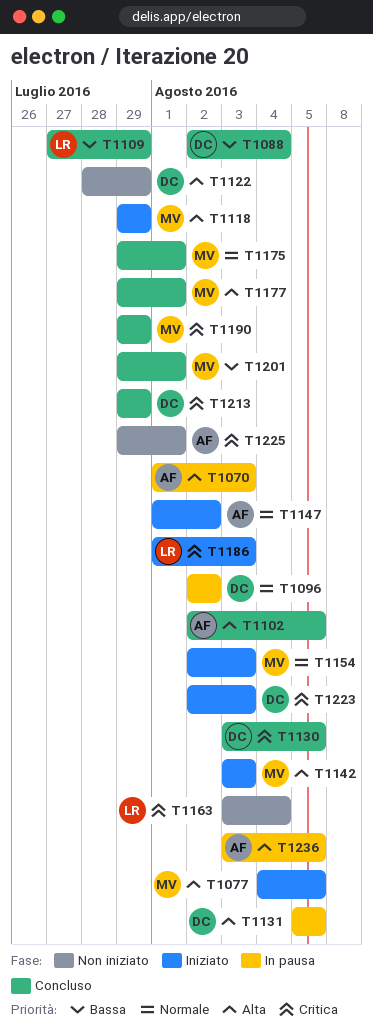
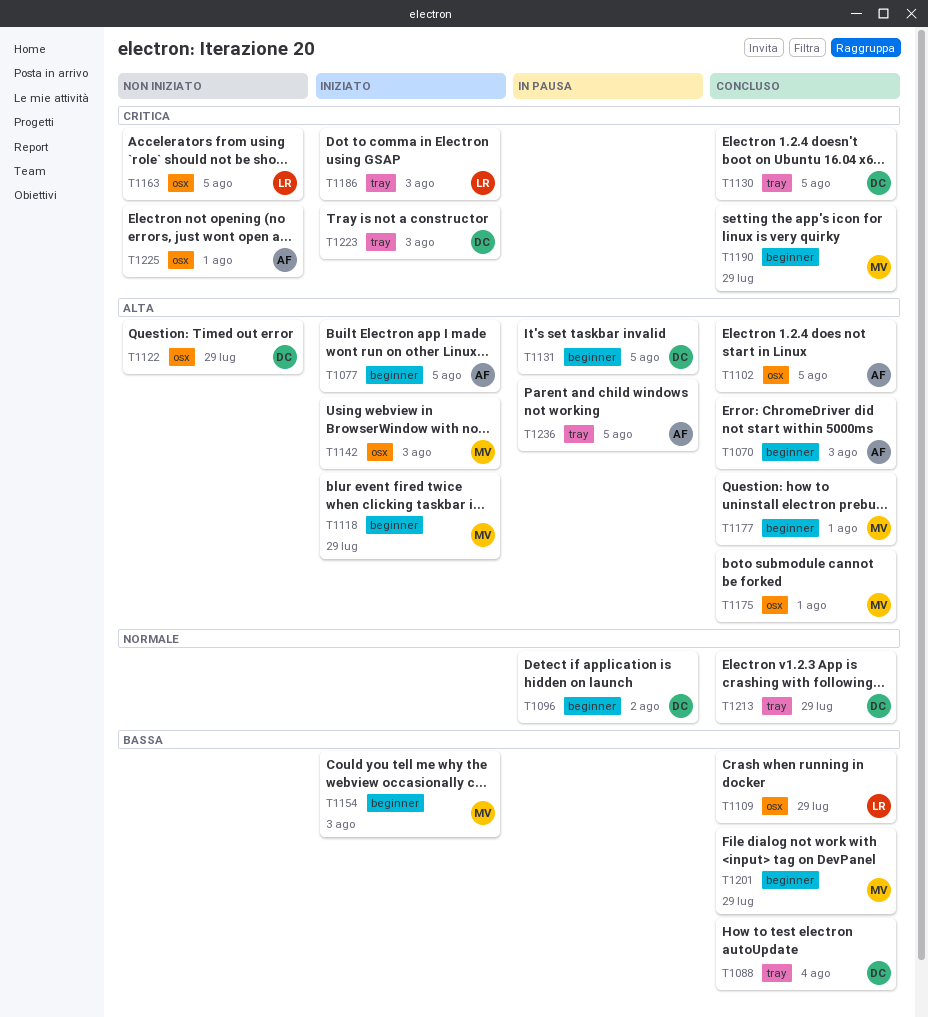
T1070, status: In pausa -> Concluso
T1077, owner: MV -> AF
T1147: present -> none
T1154, priority: Normale -> Bassa
T1163, due: Aug 4 -> Aug 5
T1175, priority: Normale -> Alta
T1201, due: Aug 1 -> Jul 29
T1213, priority: Critica -> Normale

